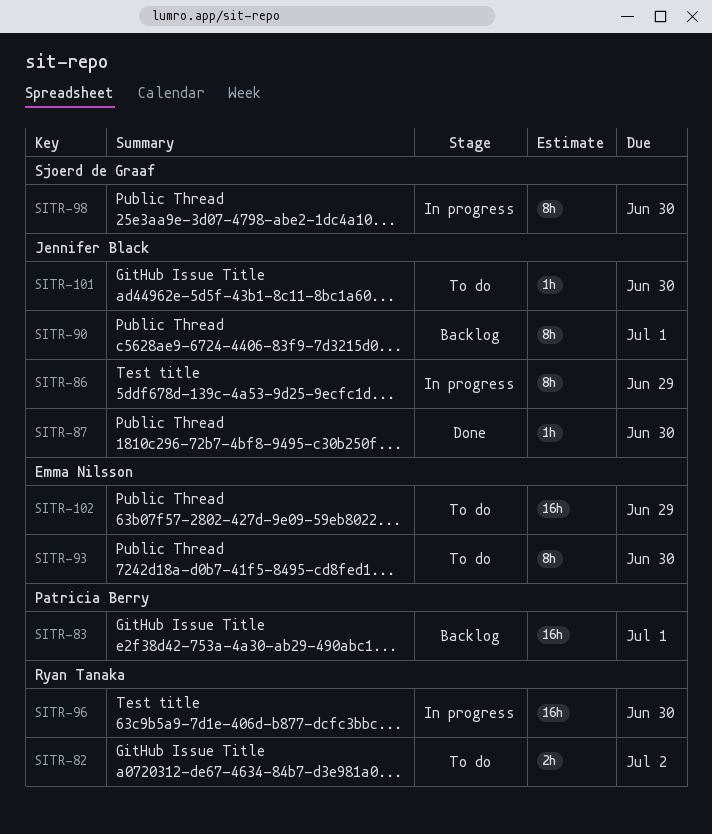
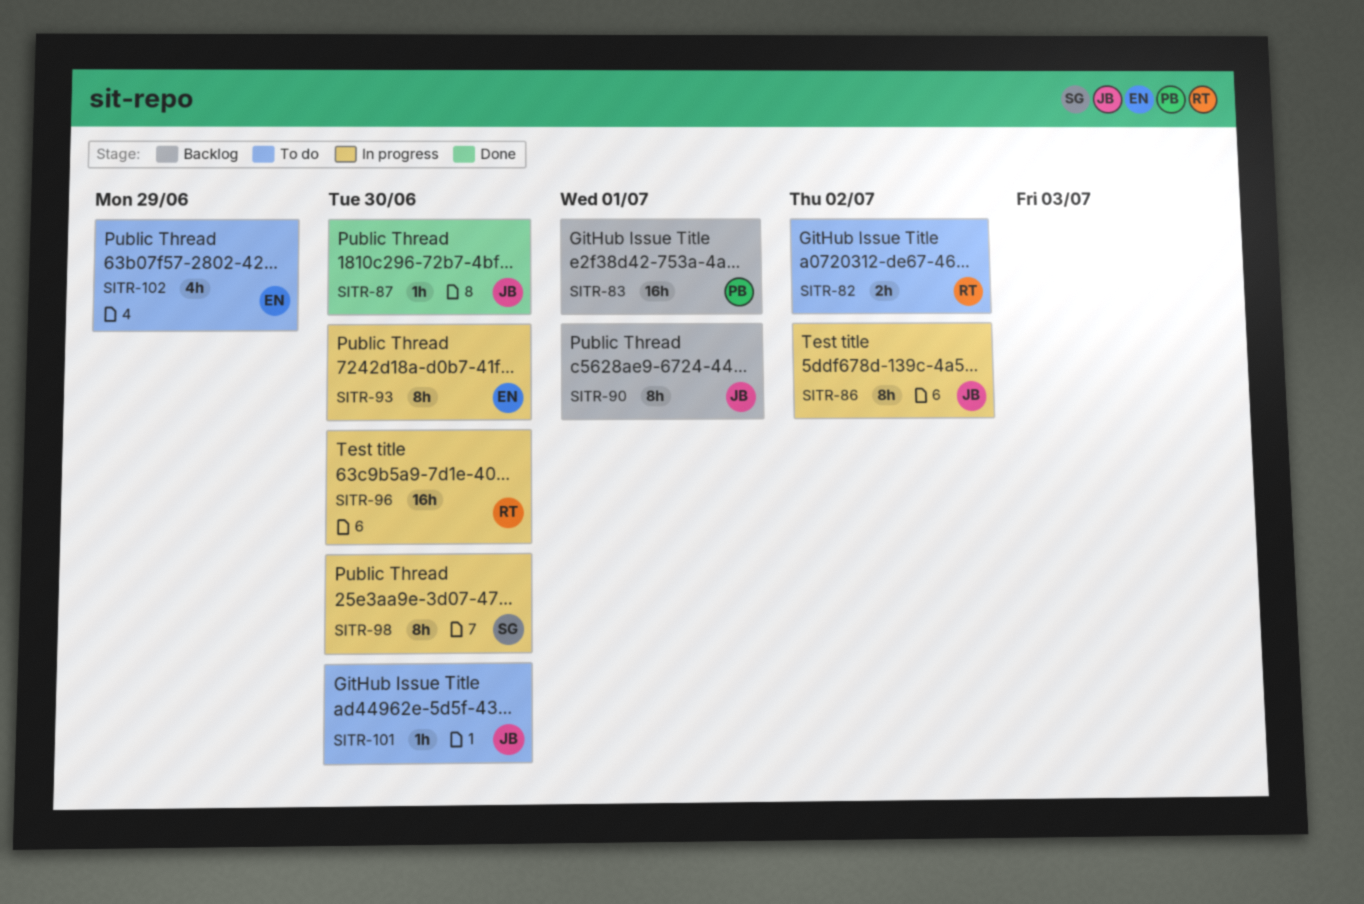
SITR-86, due: Jun 29 -> Jul 2
SITR-93, status: To do -> In progress
SITR-102, estimate: 16h -> 4h

